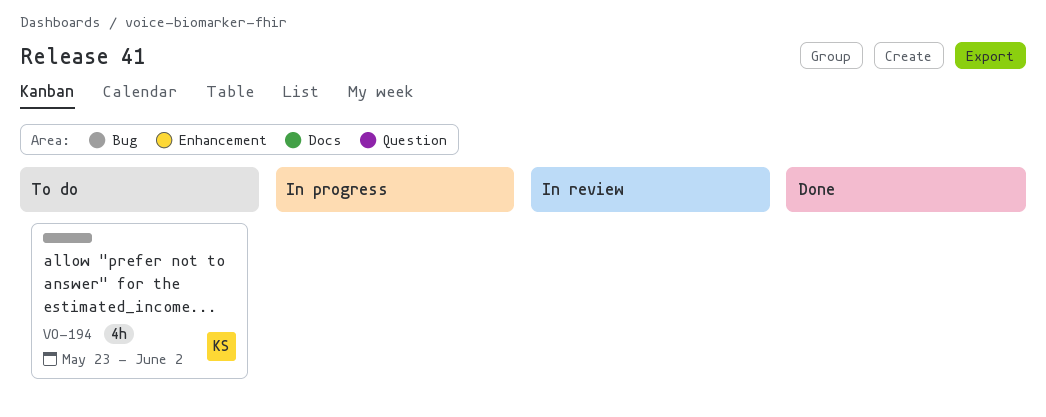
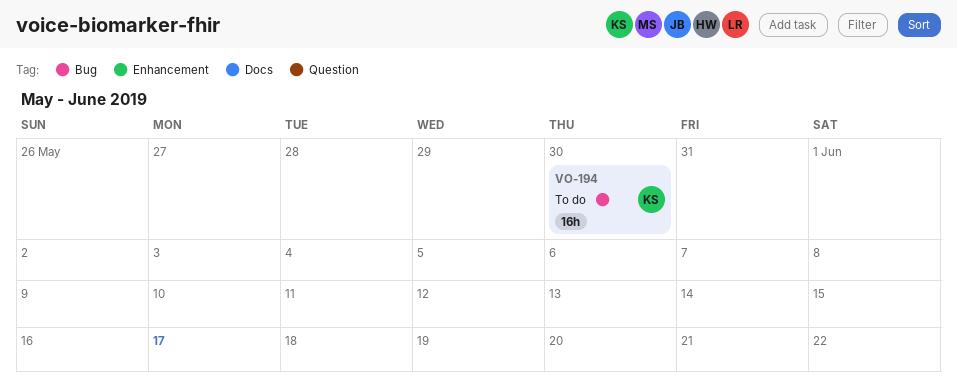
VO-194, estimate: 4h -> 16h
VO-194, due: Jun 2 -> May 30

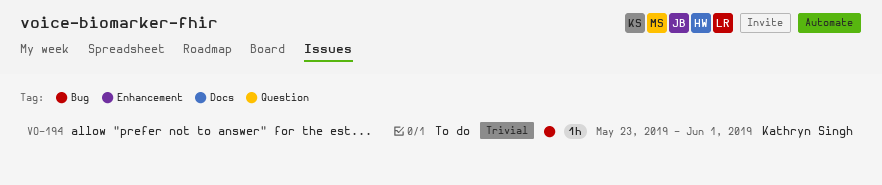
VO-194, estimate: 16h -> 1h
VO-194, due: May 30 -> Jun 1

